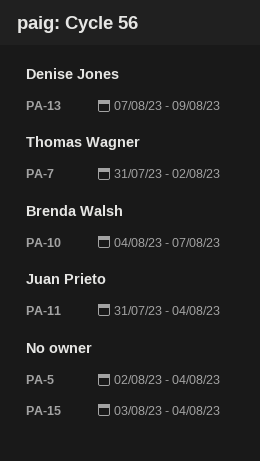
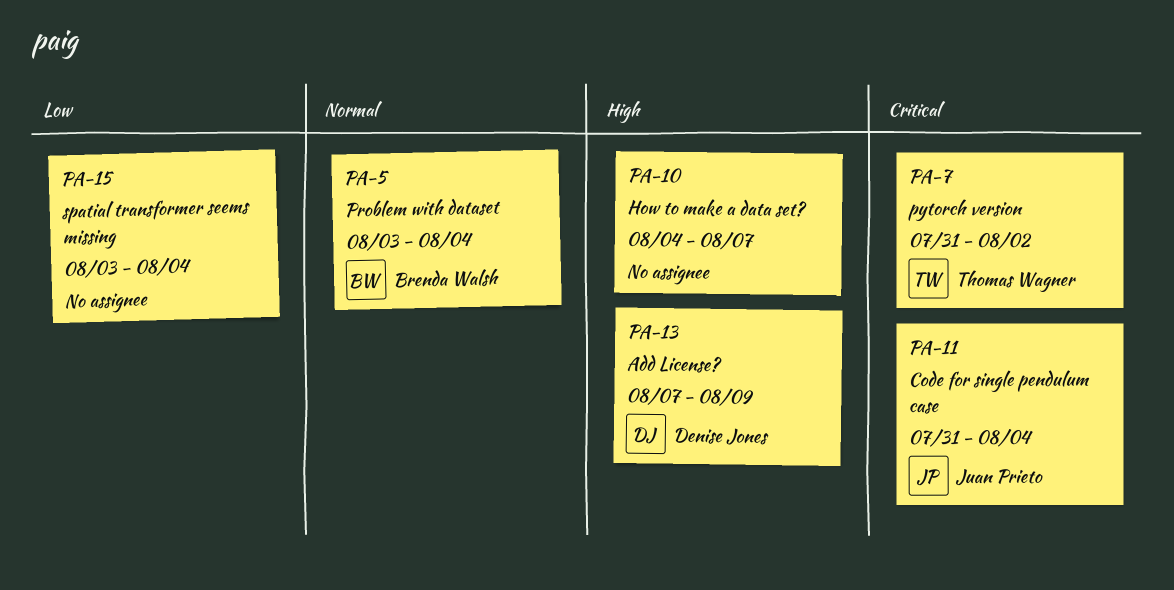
PA-5, owner: none -> Brenda Walsh
PA-5, start: Aug 2 -> Aug 3
PA-10, owner: Brenda Walsh -> none

